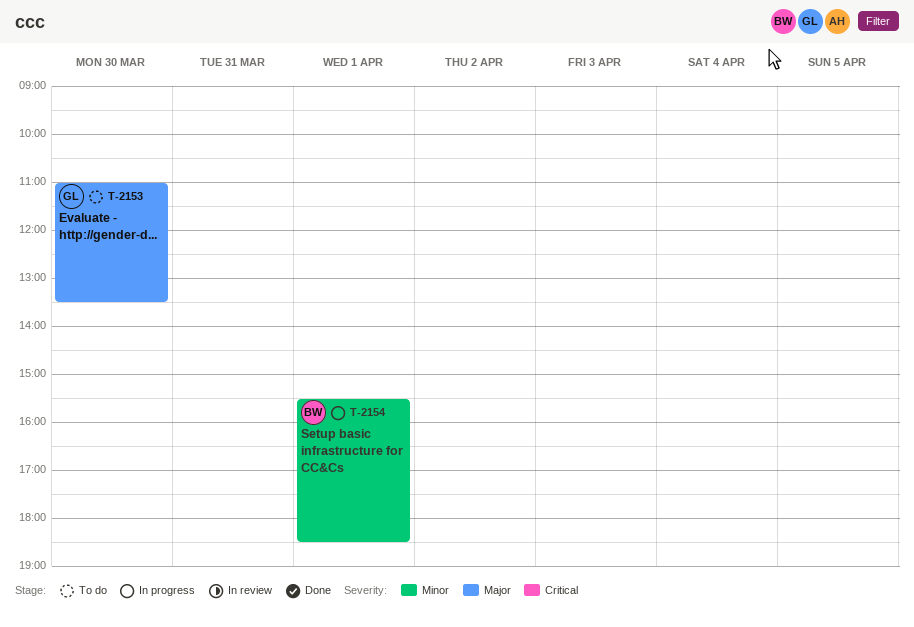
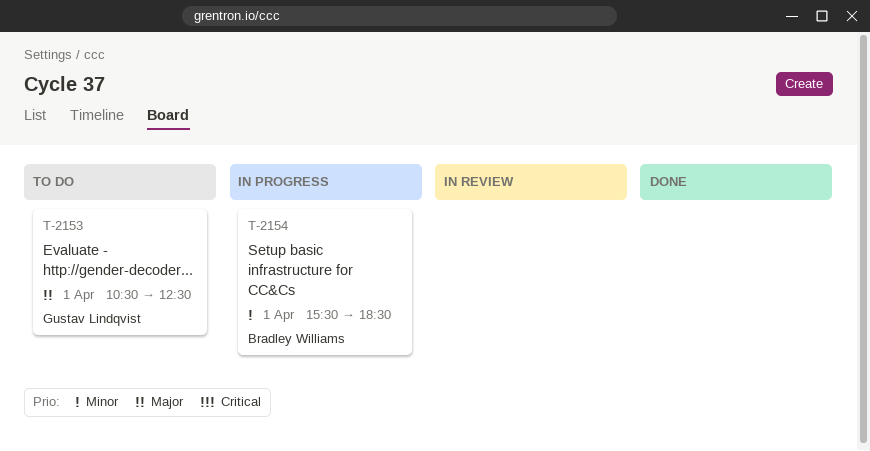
T-2153, day: Mar 30 -> Apr 1
T-2153, begins: 11:00 -> 10:30
T-2153, ends: 13:30 -> 12:30

